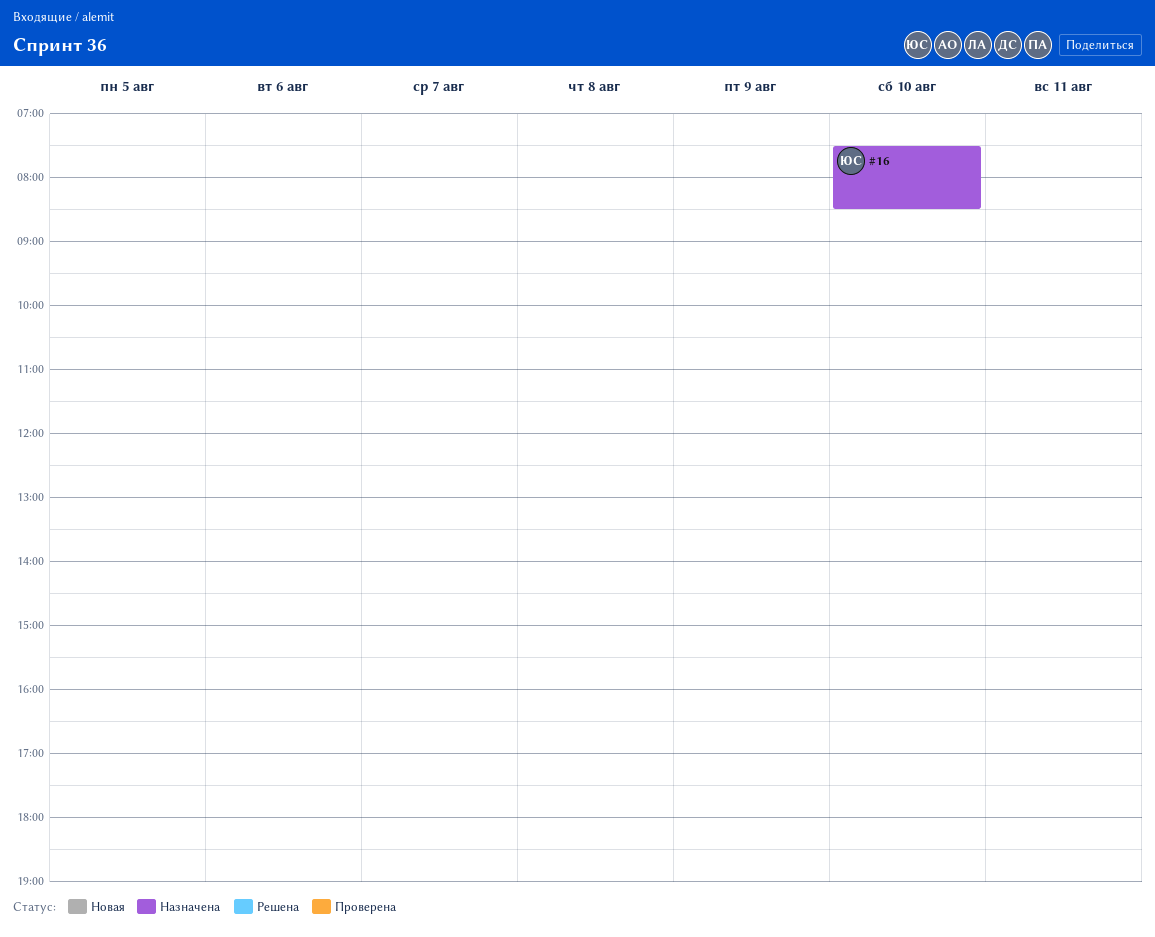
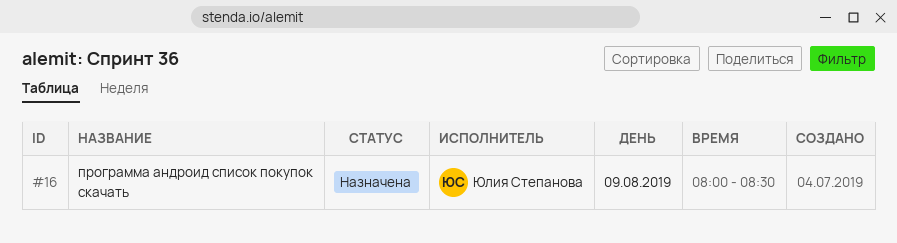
#16, day: Aug 10 -> Aug 9
#16, begins: 07:30 -> 08:00

